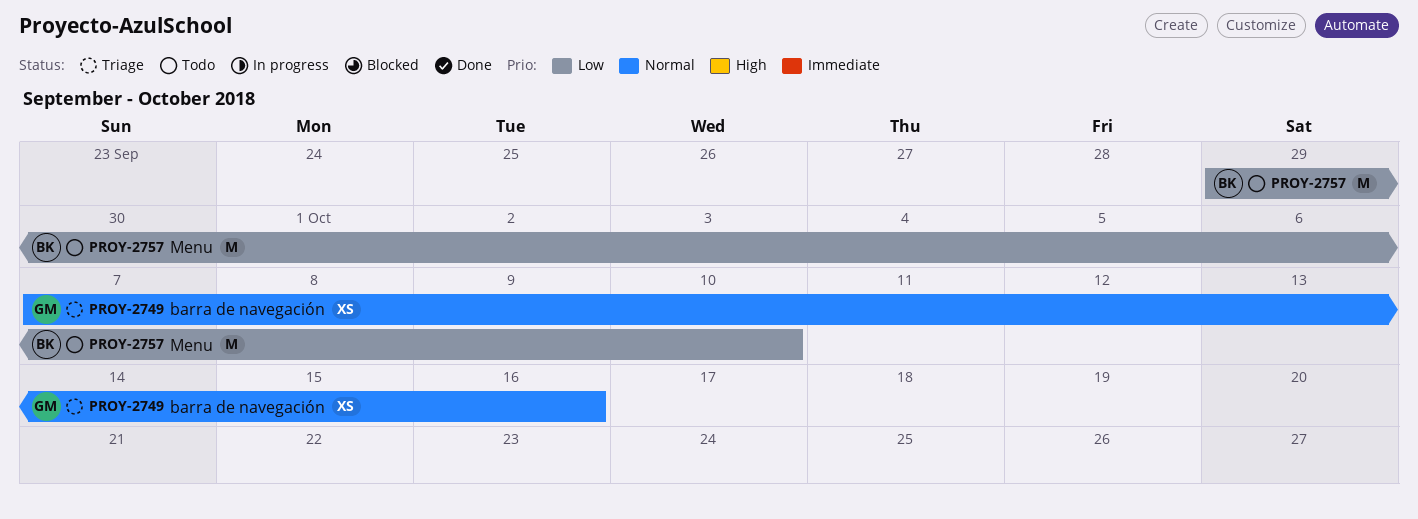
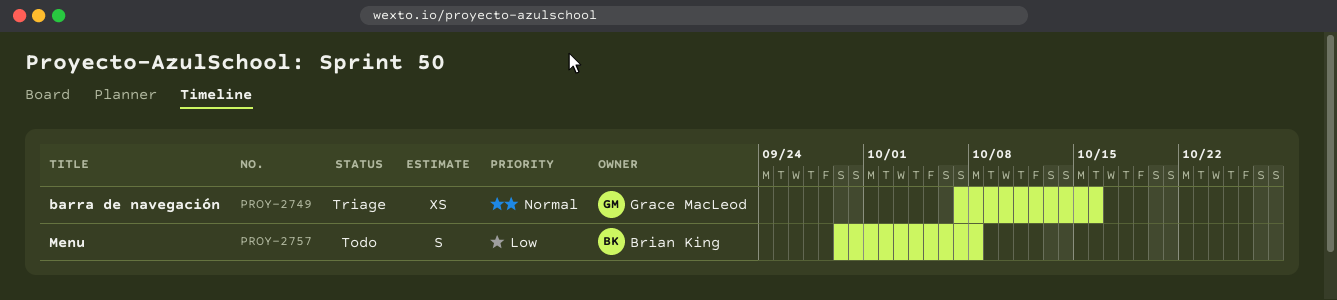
PROY-2757, estimate: M -> S
PROY-2757, due: Oct 10 -> Oct 8

